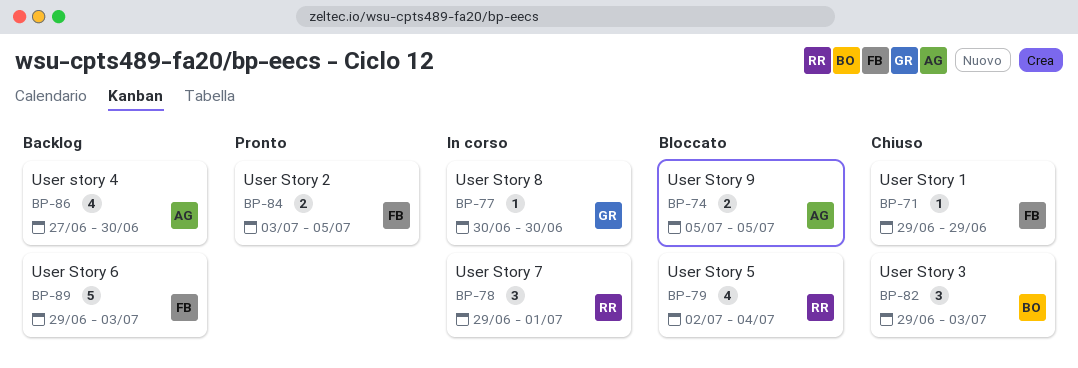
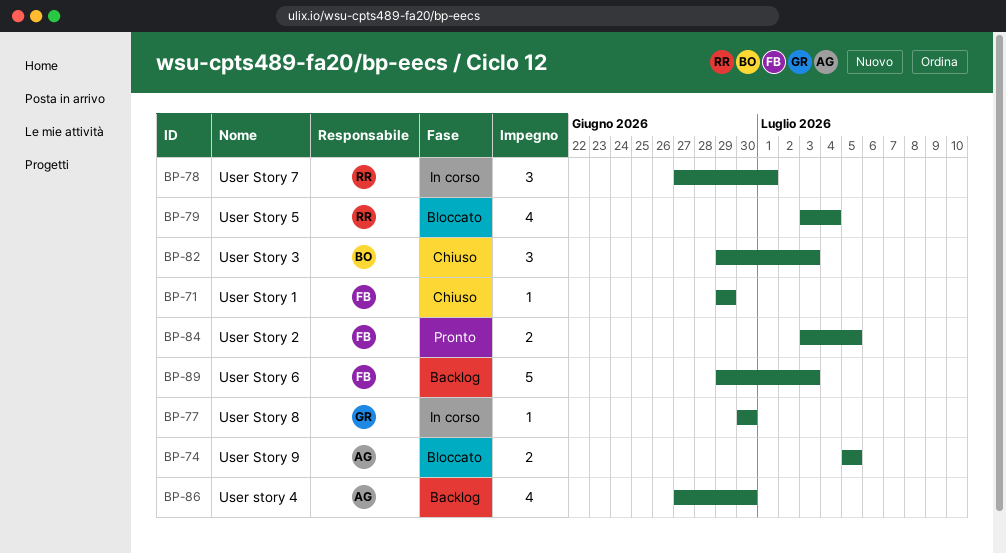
BP-78, start: Jun 29 -> Jun 27
BP-79, start: Jul 2 -> Jul 3

